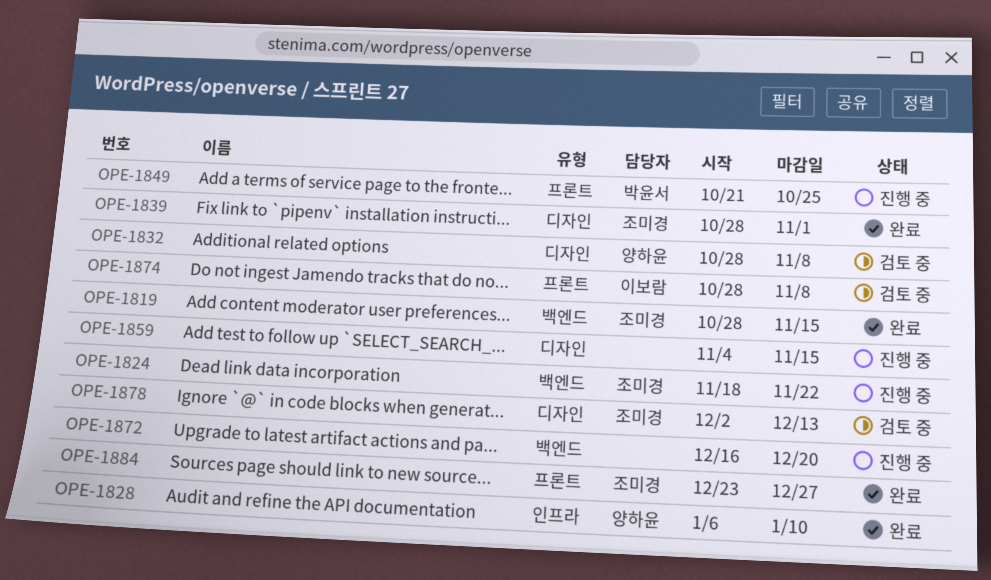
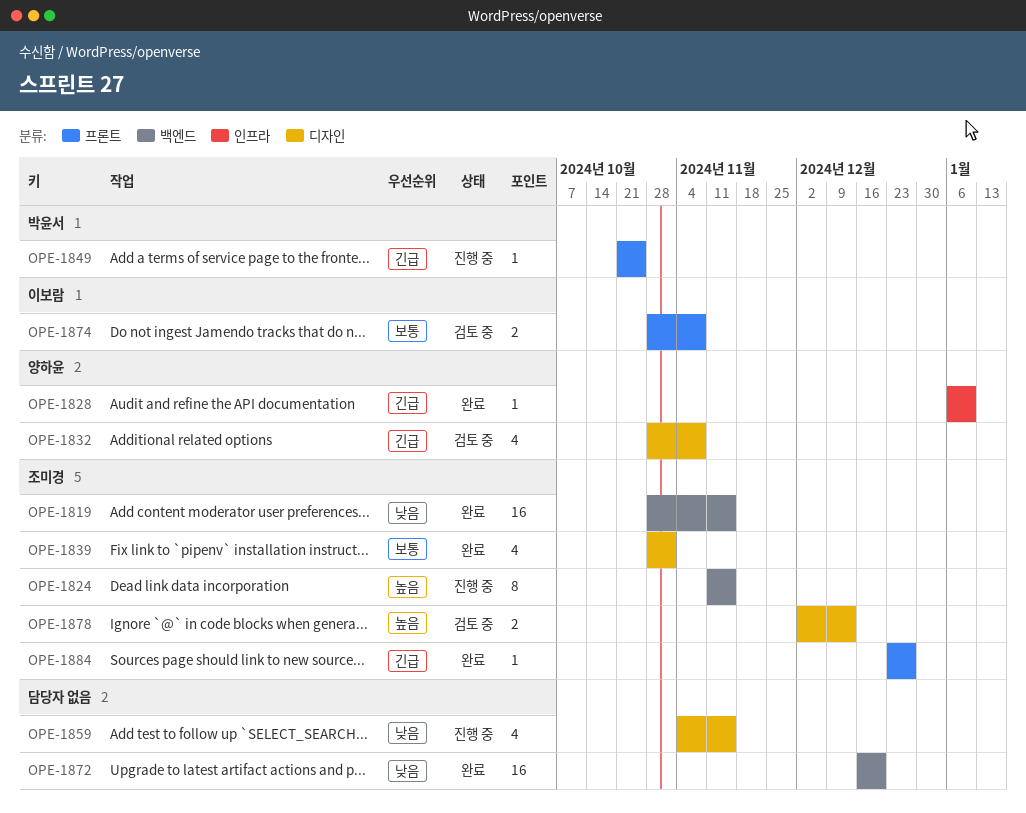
OPE-1824, start: Nov 18 -> Nov 11
OPE-1824, due: Nov 22 -> Nov 15
OPE-1872, status: 진행 중 -> 완료

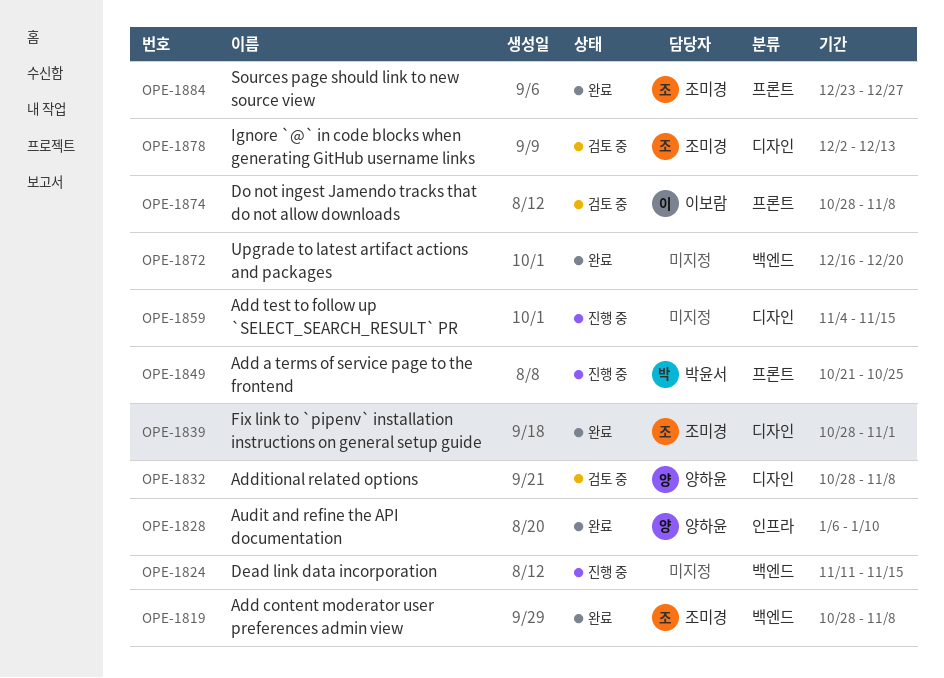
OPE-1819, due: Nov 15 -> Nov 8
OPE-1824, owner: 조미경 -> none

